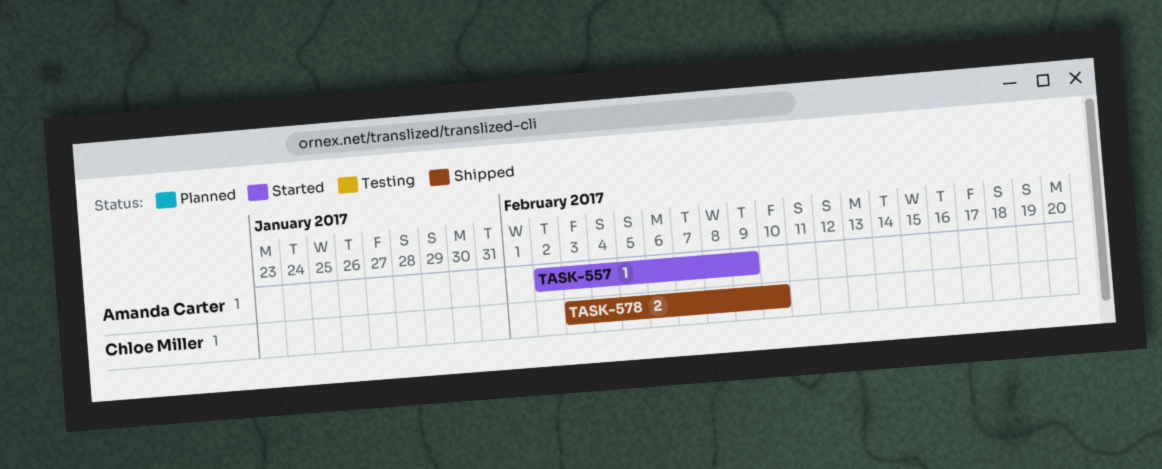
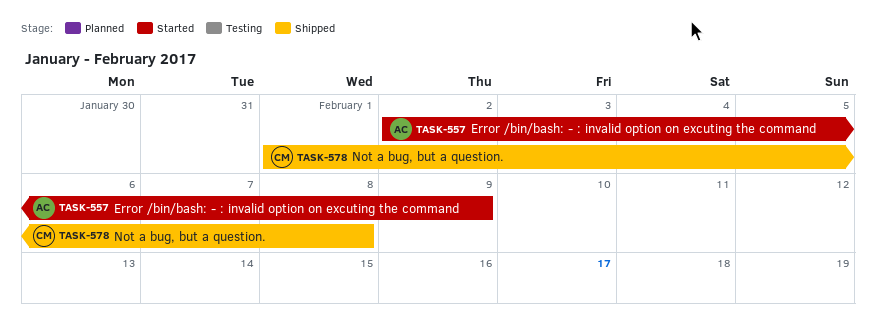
TASK-578, start: Feb 3 -> Feb 1
TASK-578, due: Feb 10 -> Feb 8

